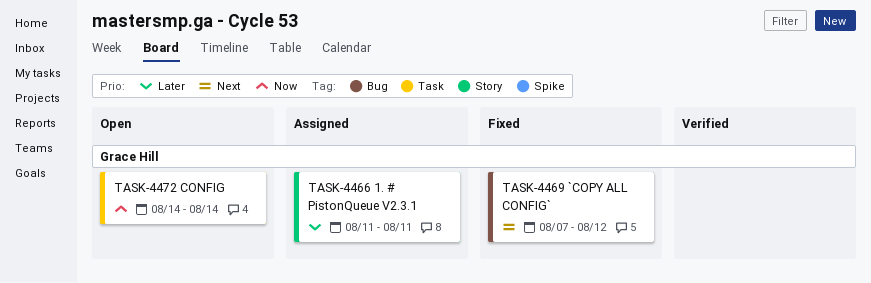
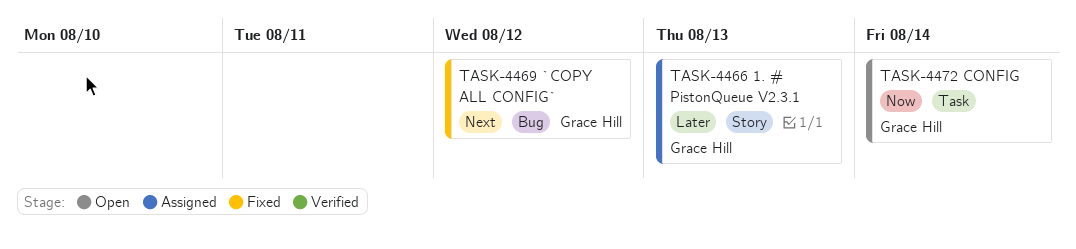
TASK-4466, due: Aug 11 -> Aug 13

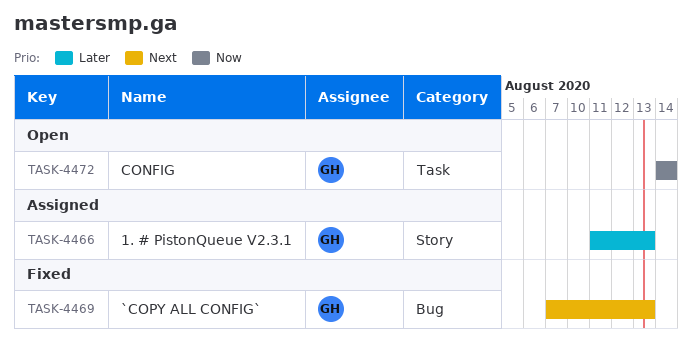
TASK-4469, due: Aug 12 -> Aug 13

